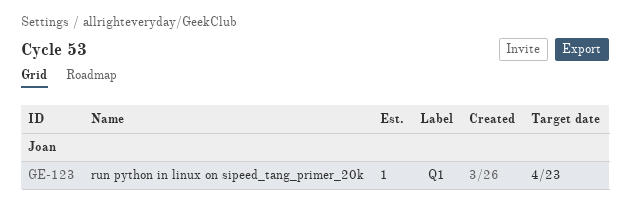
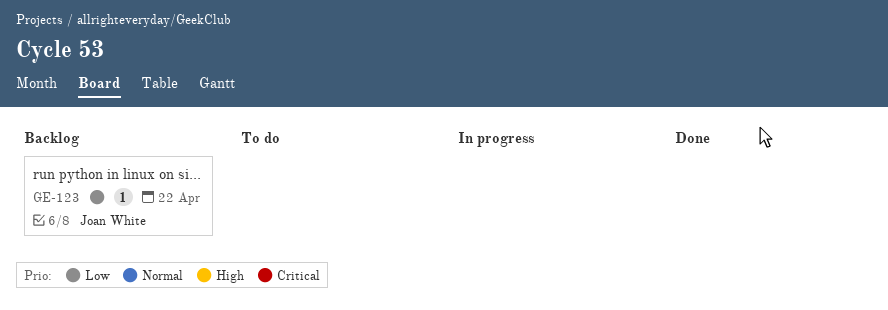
GE-123, due: Apr 23 -> Apr 22

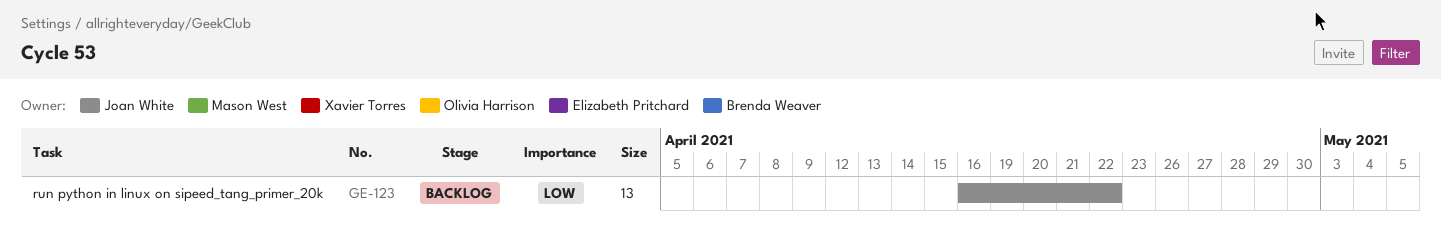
GE-123, estimate: 1 -> 13

